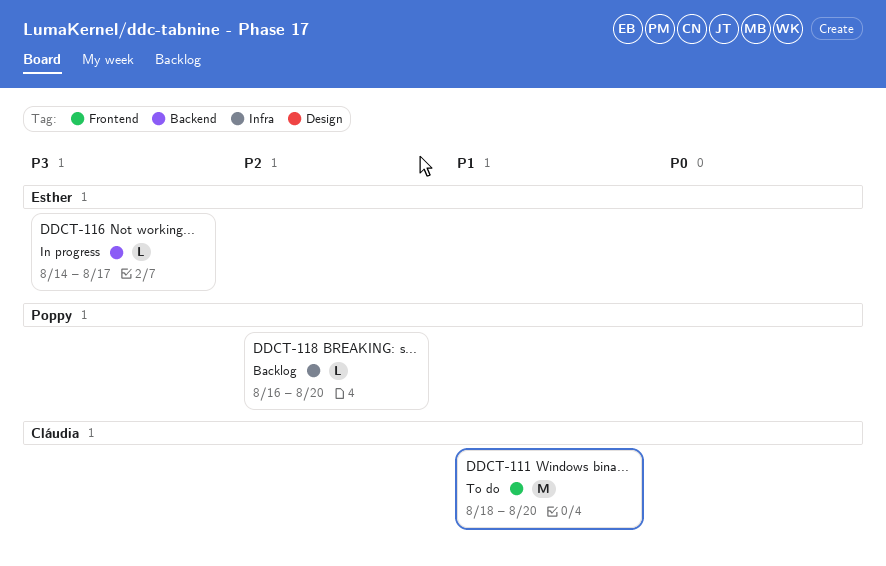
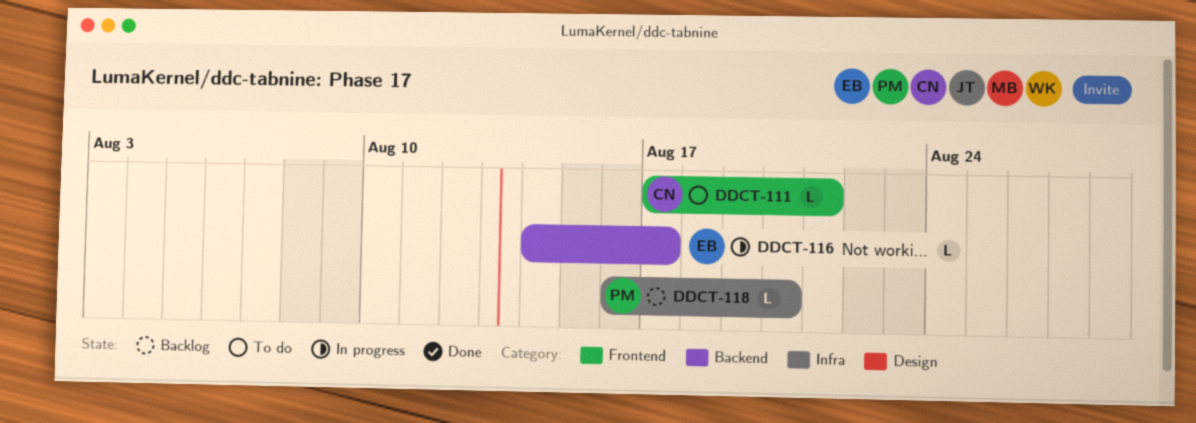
DDCT-111, estimate: M -> L
DDCT-111, start: Aug 18 -> Aug 17
DDCT-111, due: Aug 20 -> Aug 21

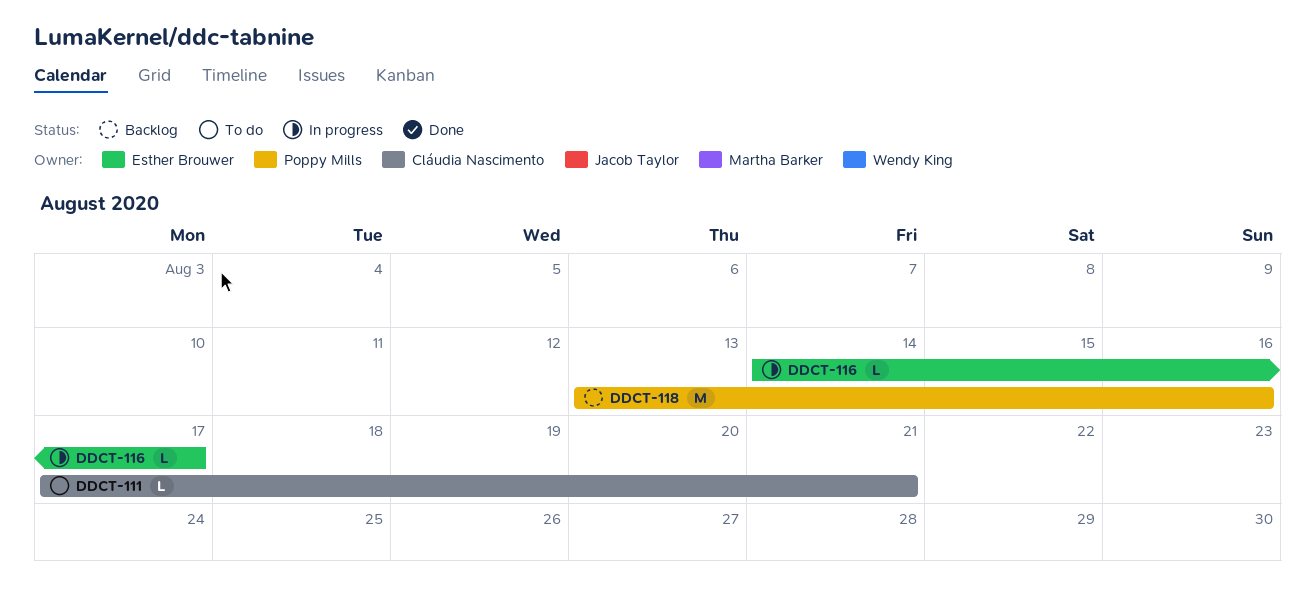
DDCT-118, estimate: L -> M
DDCT-118, start: Aug 16 -> Aug 13
DDCT-118, due: Aug 20 -> Aug 16

